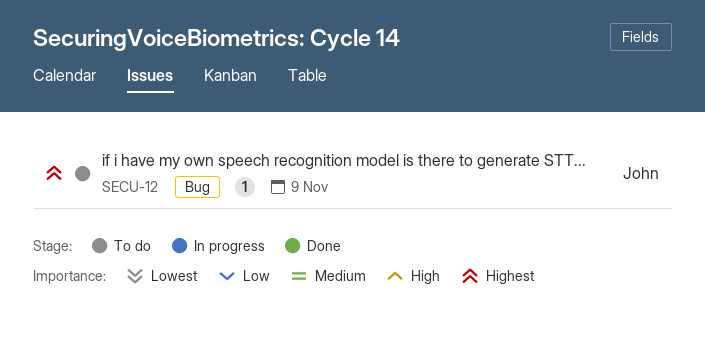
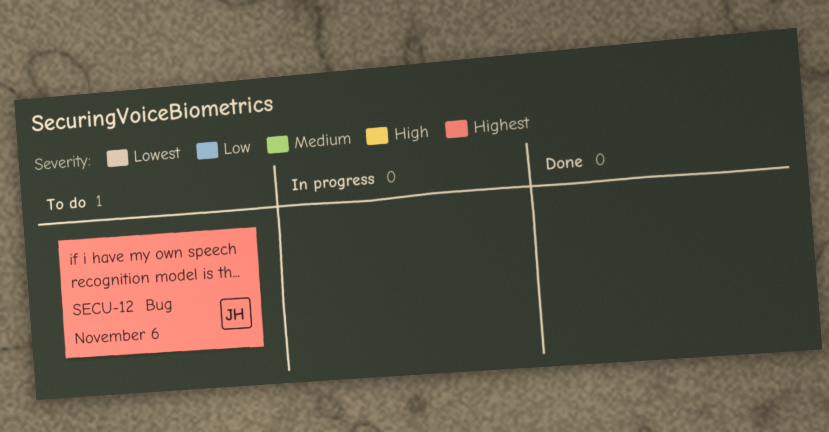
SECU-12, due: Nov 9 -> Nov 6

